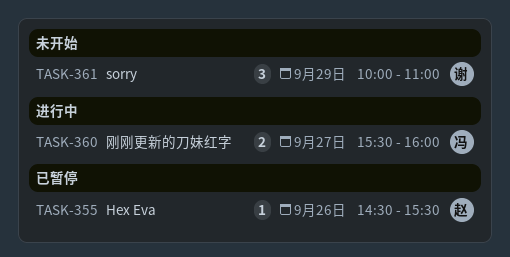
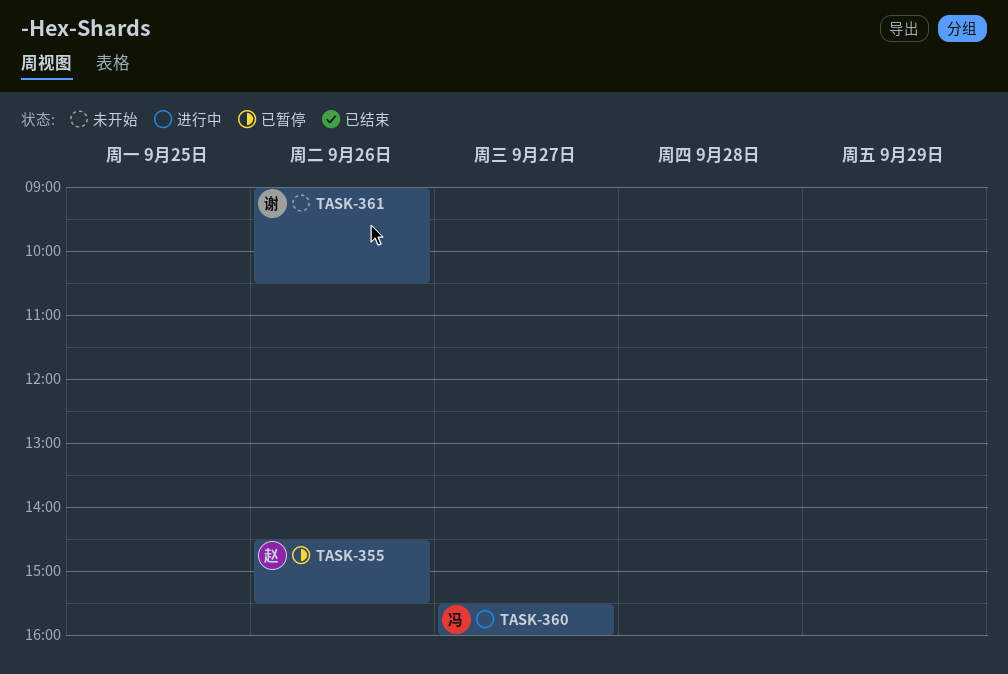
TASK-361, day: Sep 29 -> Sep 26
TASK-361, begins: 10:00 -> 09:00
TASK-361, ends: 11:00 -> 10:30

